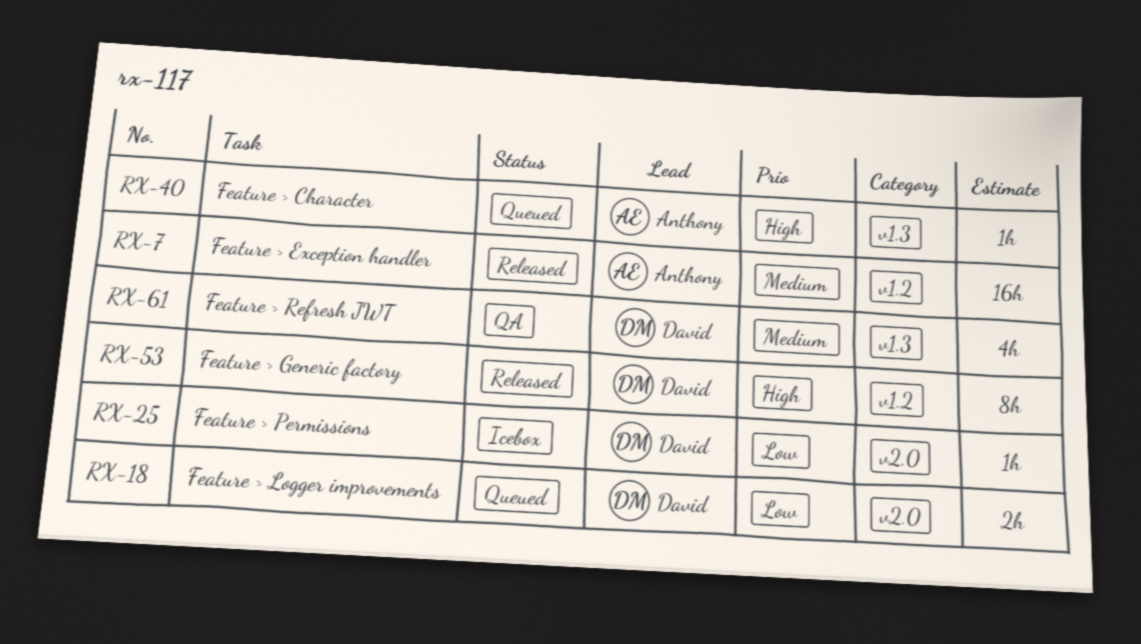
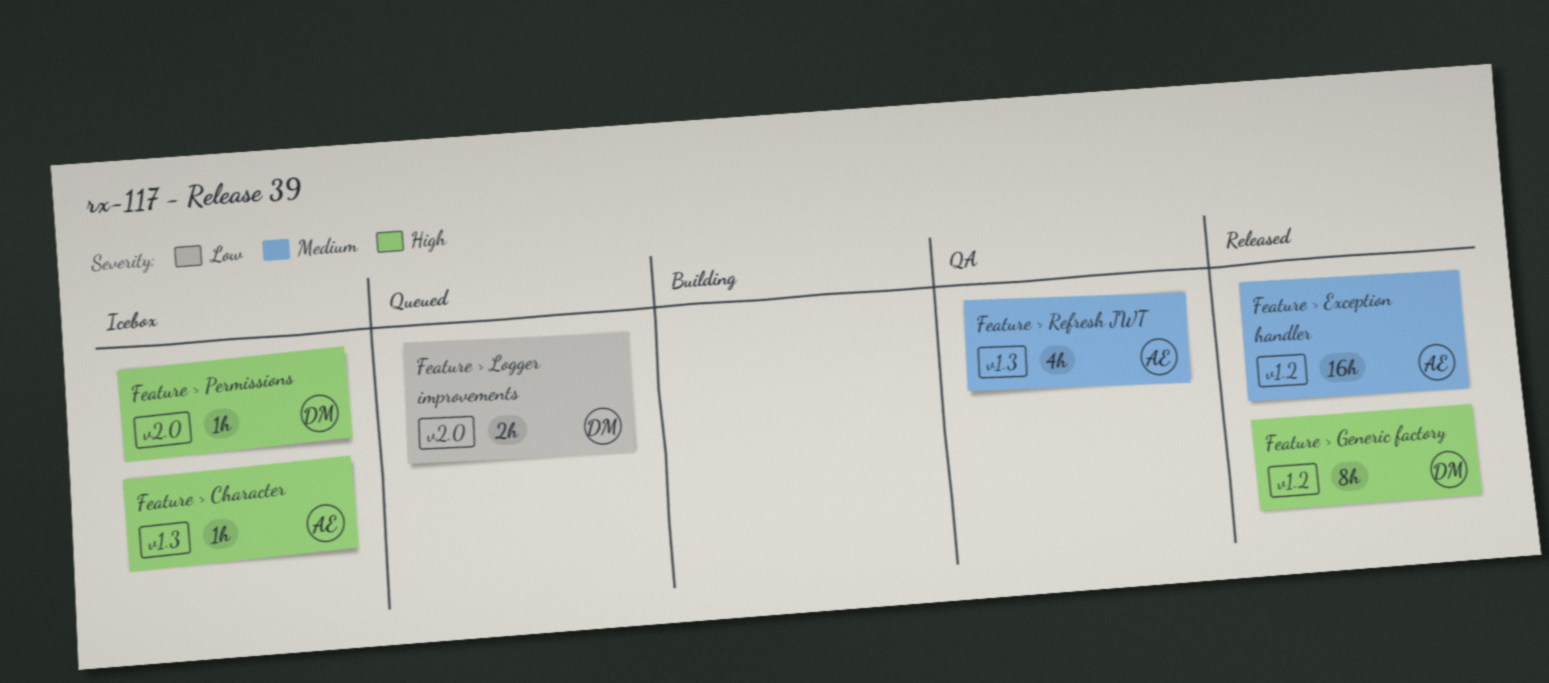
Feature > Character, status: Queued -> Icebox
Feature > Permissions, priority: Low -> High
Feature > Refresh JWT, owner: David -> Anthony

